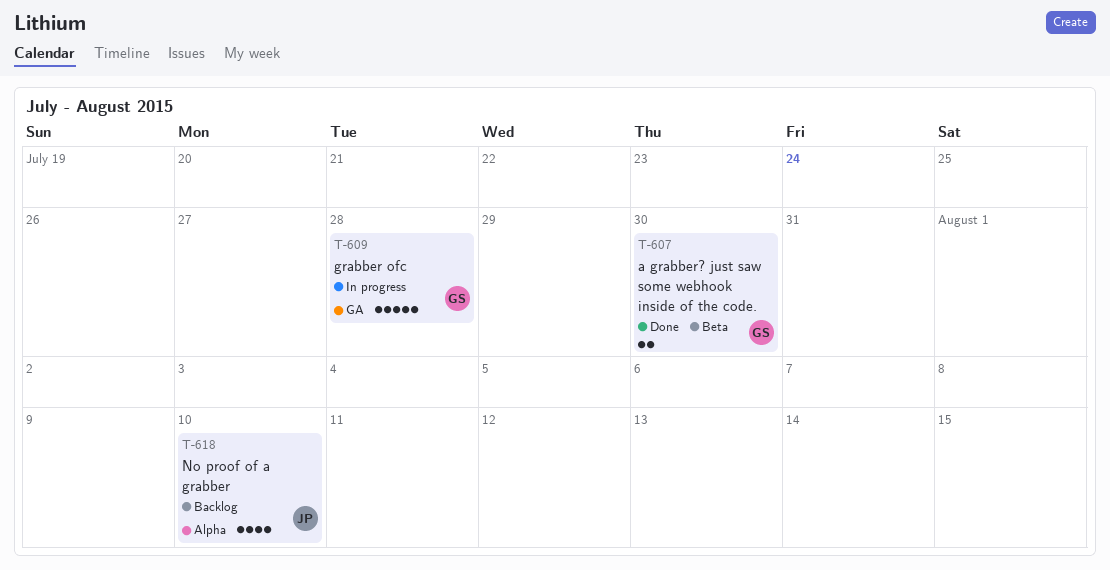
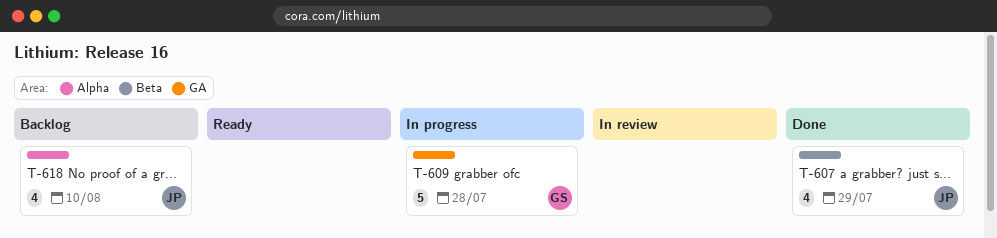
T-607, owner: GS -> JP
T-607, estimate: 2 -> 4
T-607, due: Jul 30 -> Jul 29

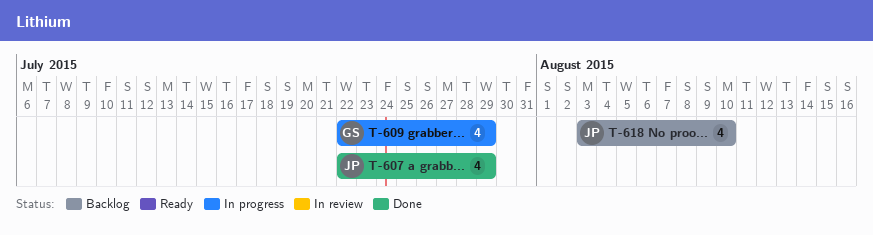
T-609, estimate: 5 -> 4
T-609, due: Jul 28 -> Jul 29

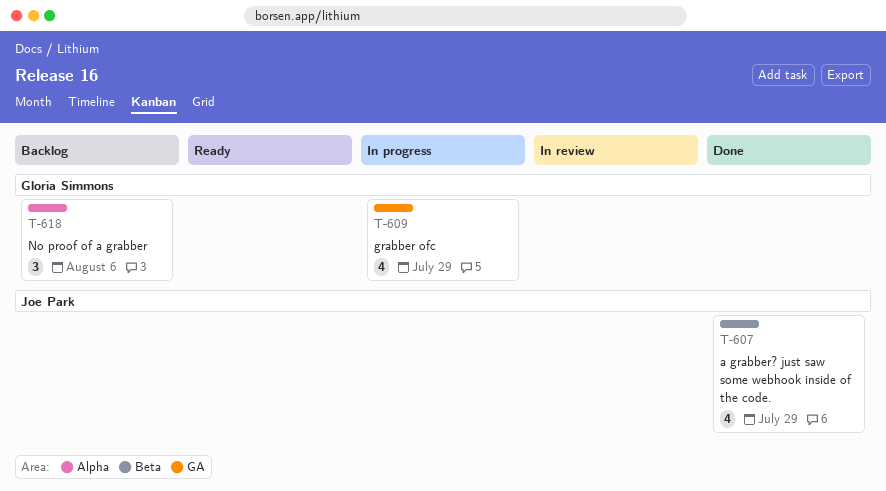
T-618, owner: Joe Park -> Gloria Simmons
T-618, estimate: 4 -> 3
T-618, due: Aug 10 -> Aug 6

